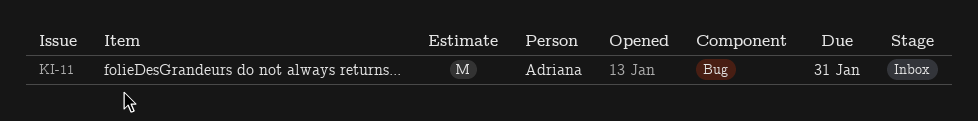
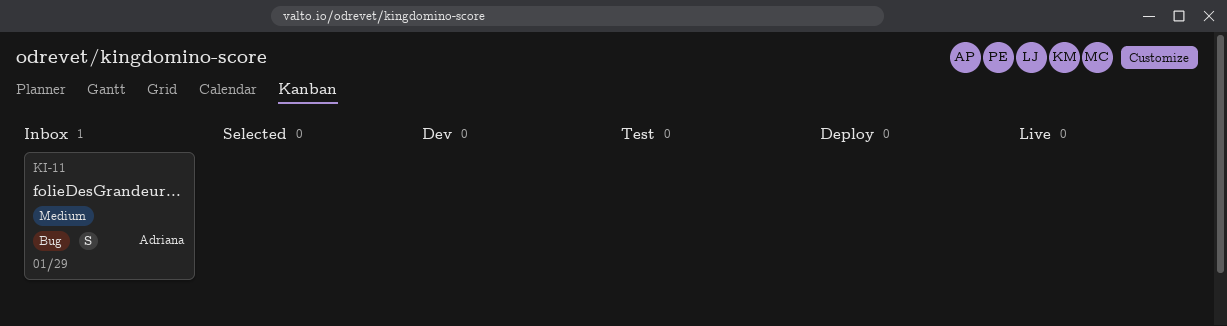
KI-11, estimate: M -> S
KI-11, due: Jan 31 -> Jan 29

